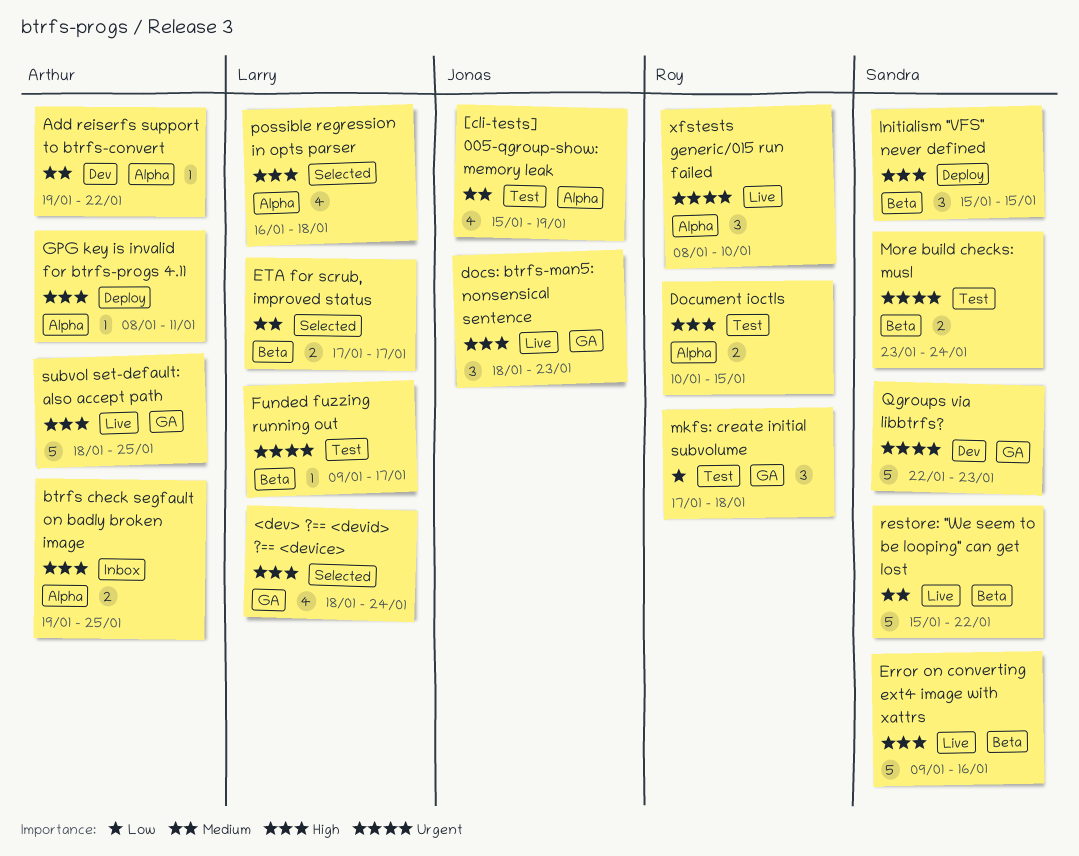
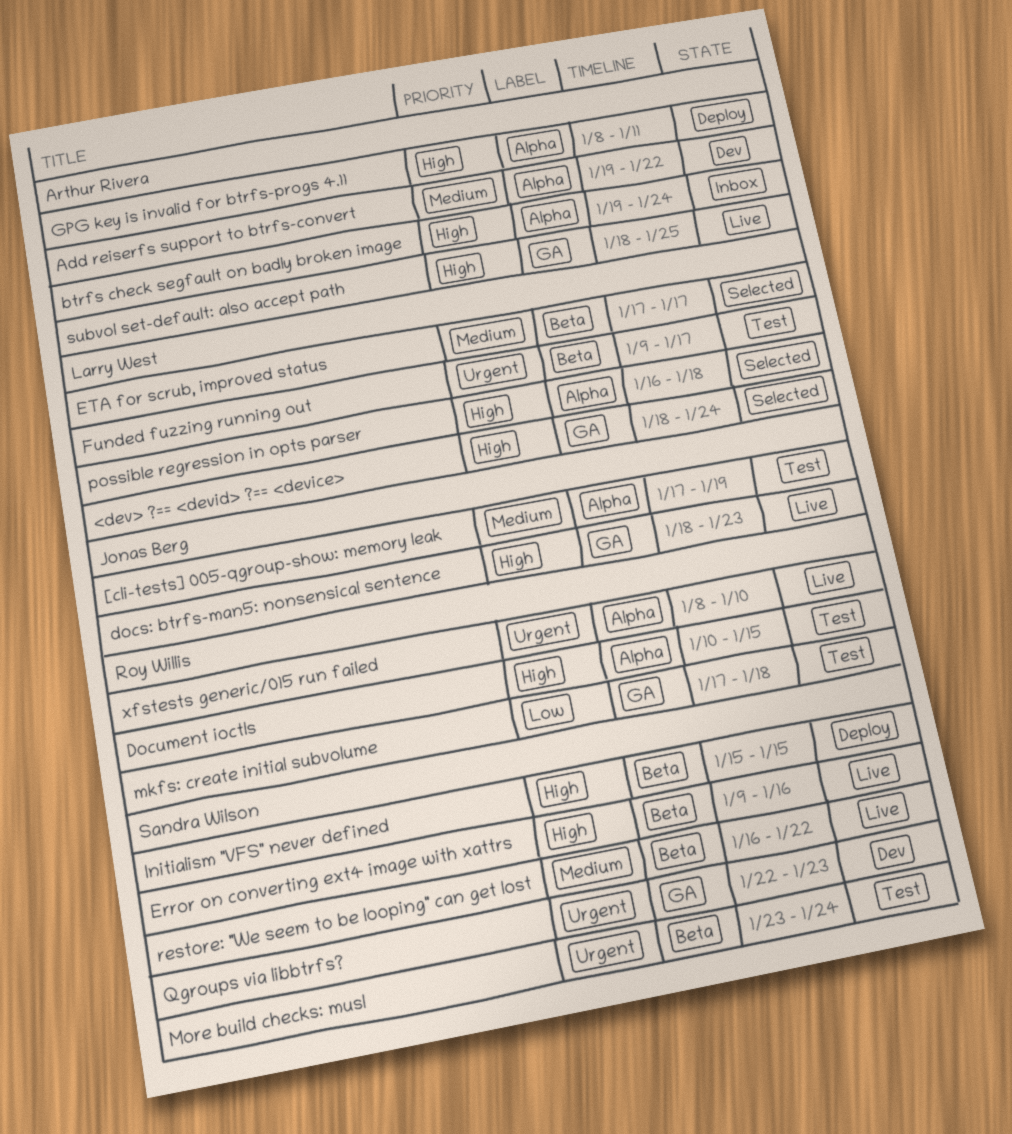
[cli-tests] 005-qgroup-show: memory leak, start: Jan 15 -> Jan 17
btrfs check segfault on badly broken image, due: Jan 25 -> Jan 24
restore: "We seem to be looping" can get lost, start: Jan 15 -> Jan 16

